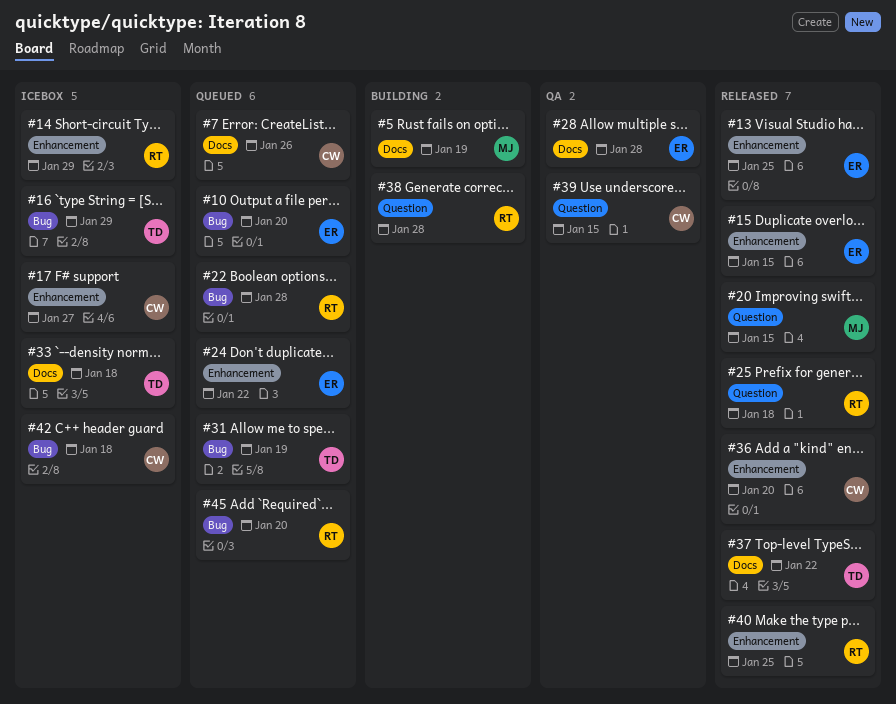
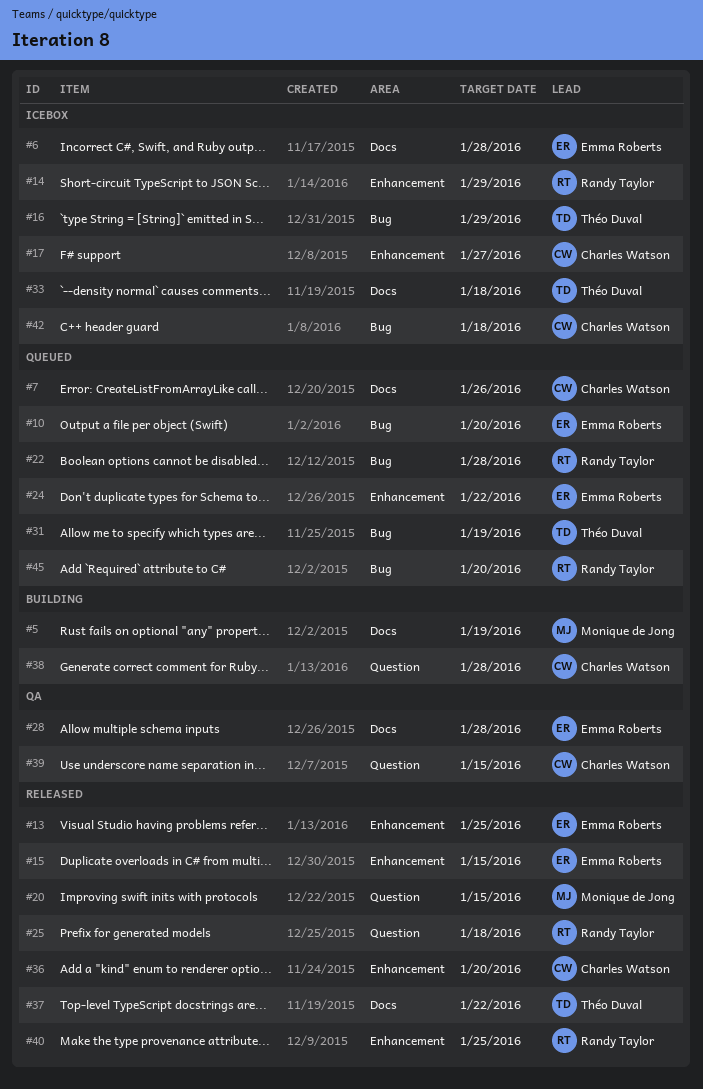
#6: none -> present
#38, owner: Randy Taylor -> Charles Watson

